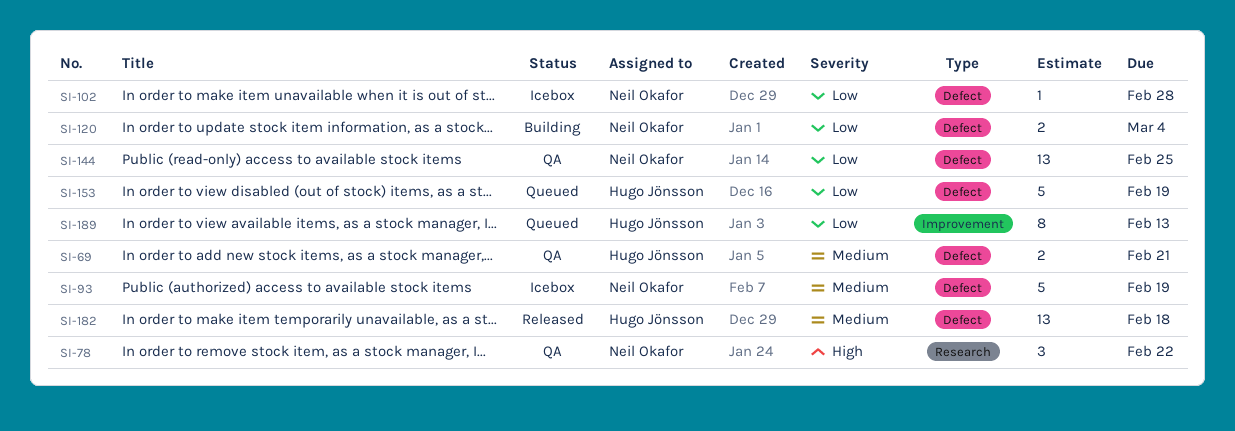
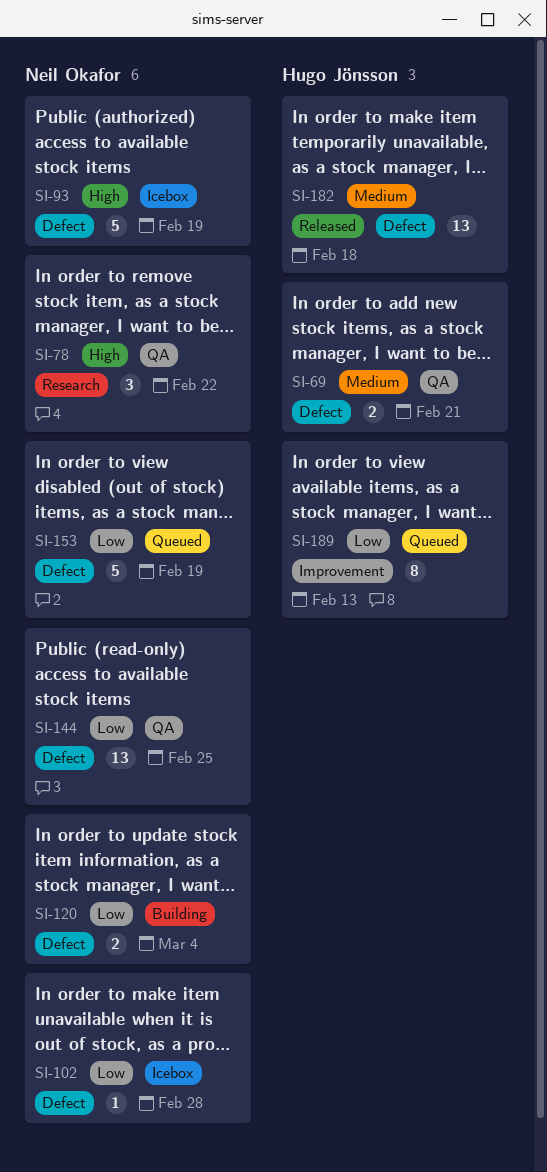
SI-93, priority: Medium -> High
SI-153, owner: Hugo Jönsson -> Neil Okafor

